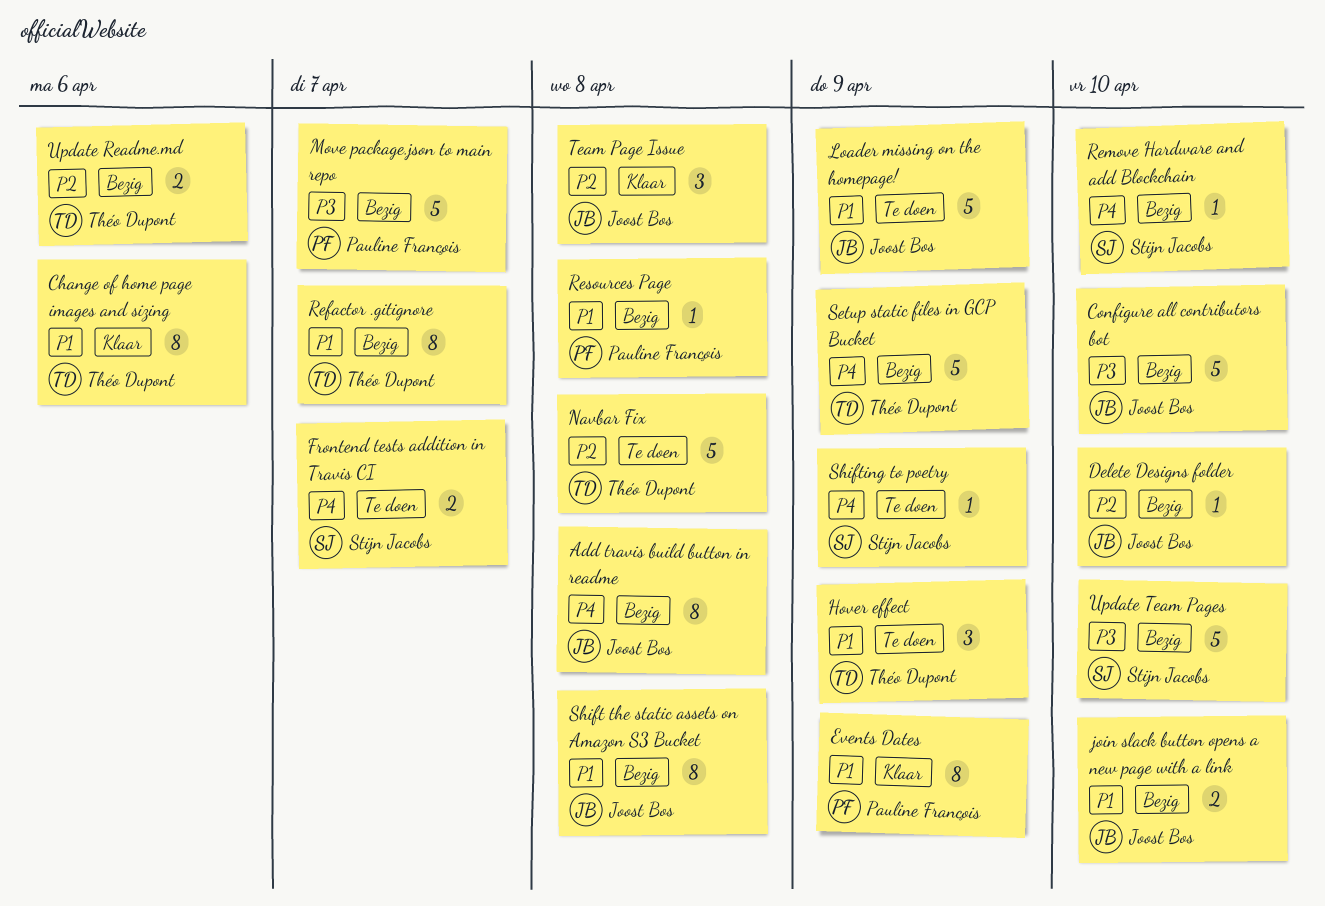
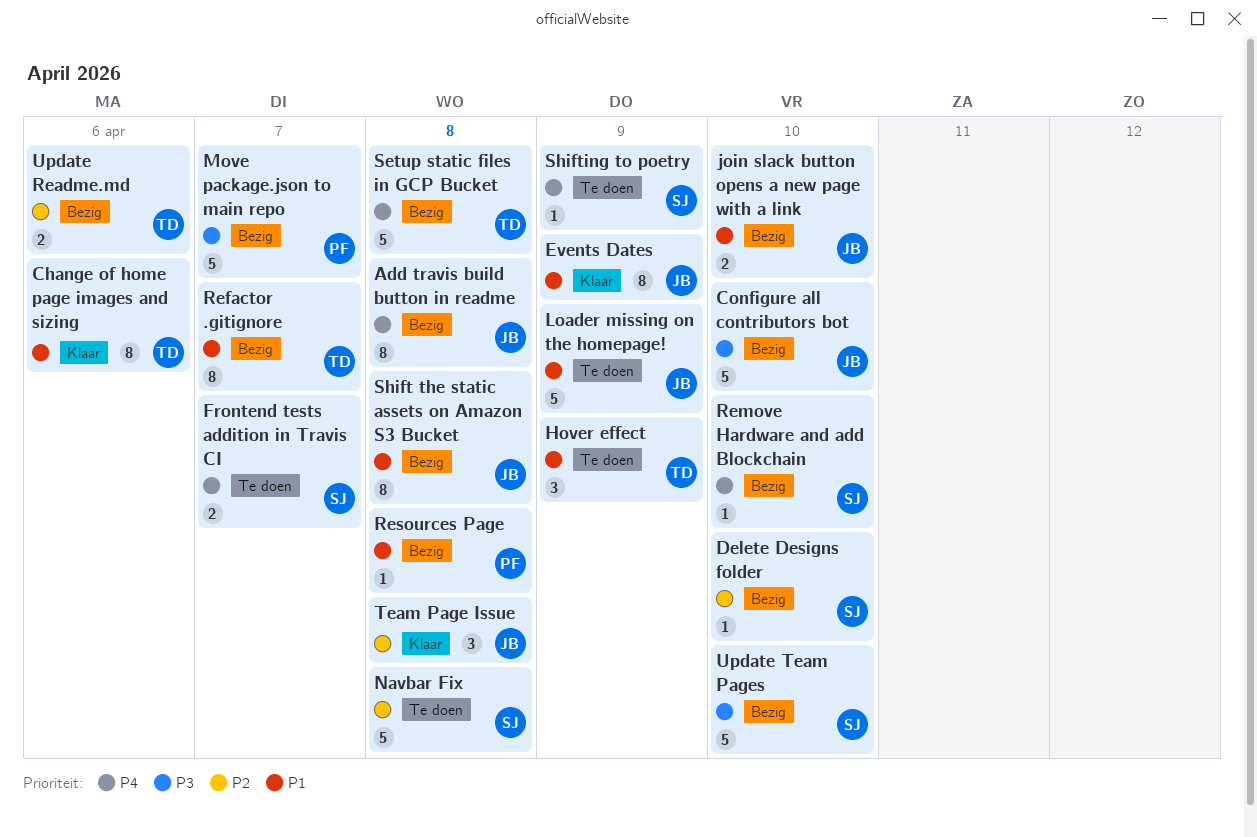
Delete Designs folder, owner: Joost Bos -> Stijn Jacobs
Events Dates, owner: Pauline François -> Joost Bos
Navbar Fix, owner: Théo Dupont -> Stijn Jacobs
Setup static files in GCP Bucket, due: Apr 9 -> Apr 8

